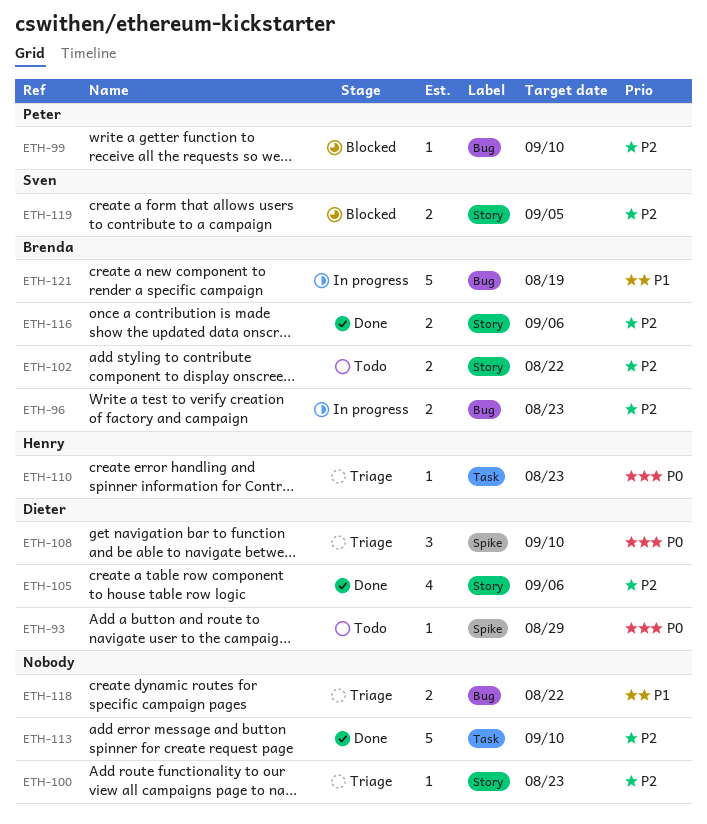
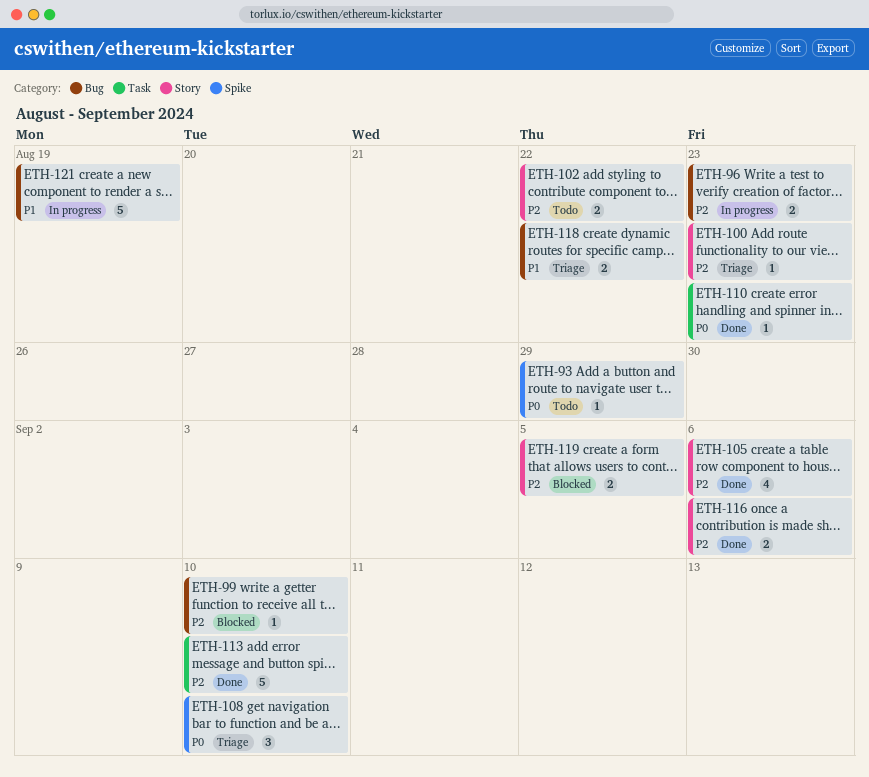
ETH-110, status: Triage -> Done

